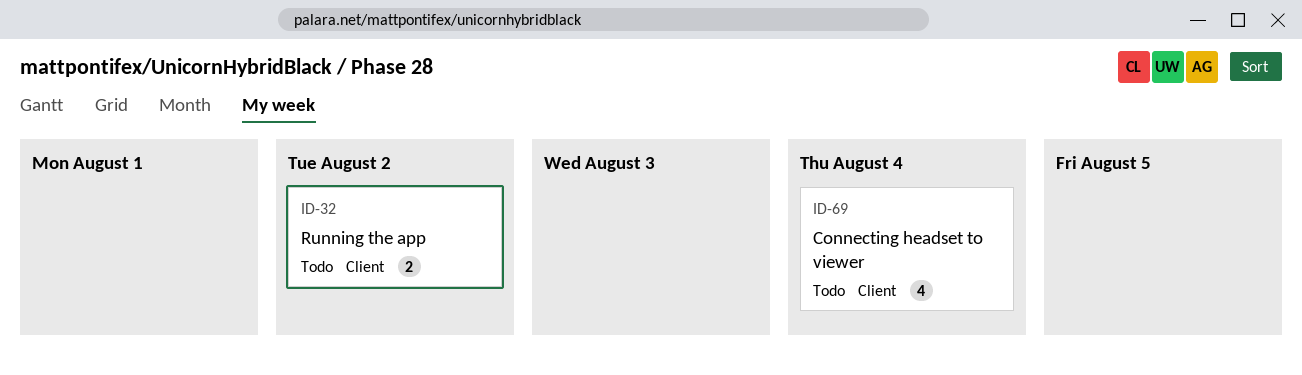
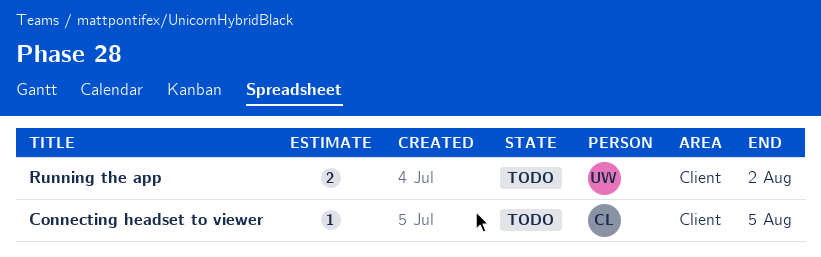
Connecting headset to viewer, estimate: 4 -> 1
Connecting headset to viewer, due: Aug 4 -> Aug 5

